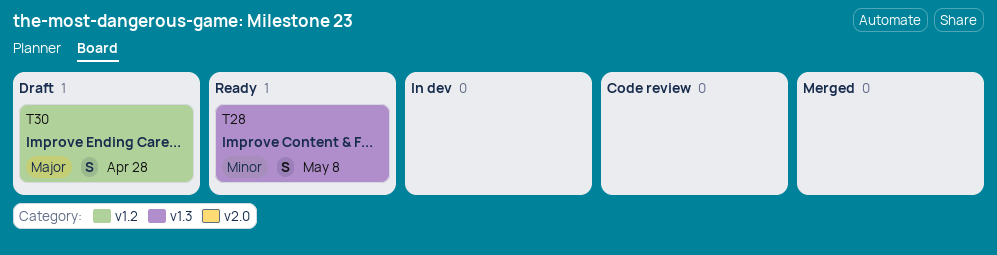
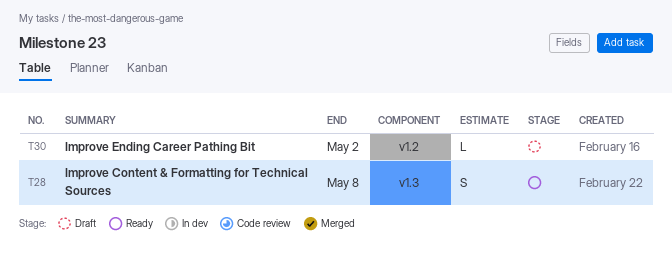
T30, estimate: S -> L
T30, due: Apr 28 -> May 2

